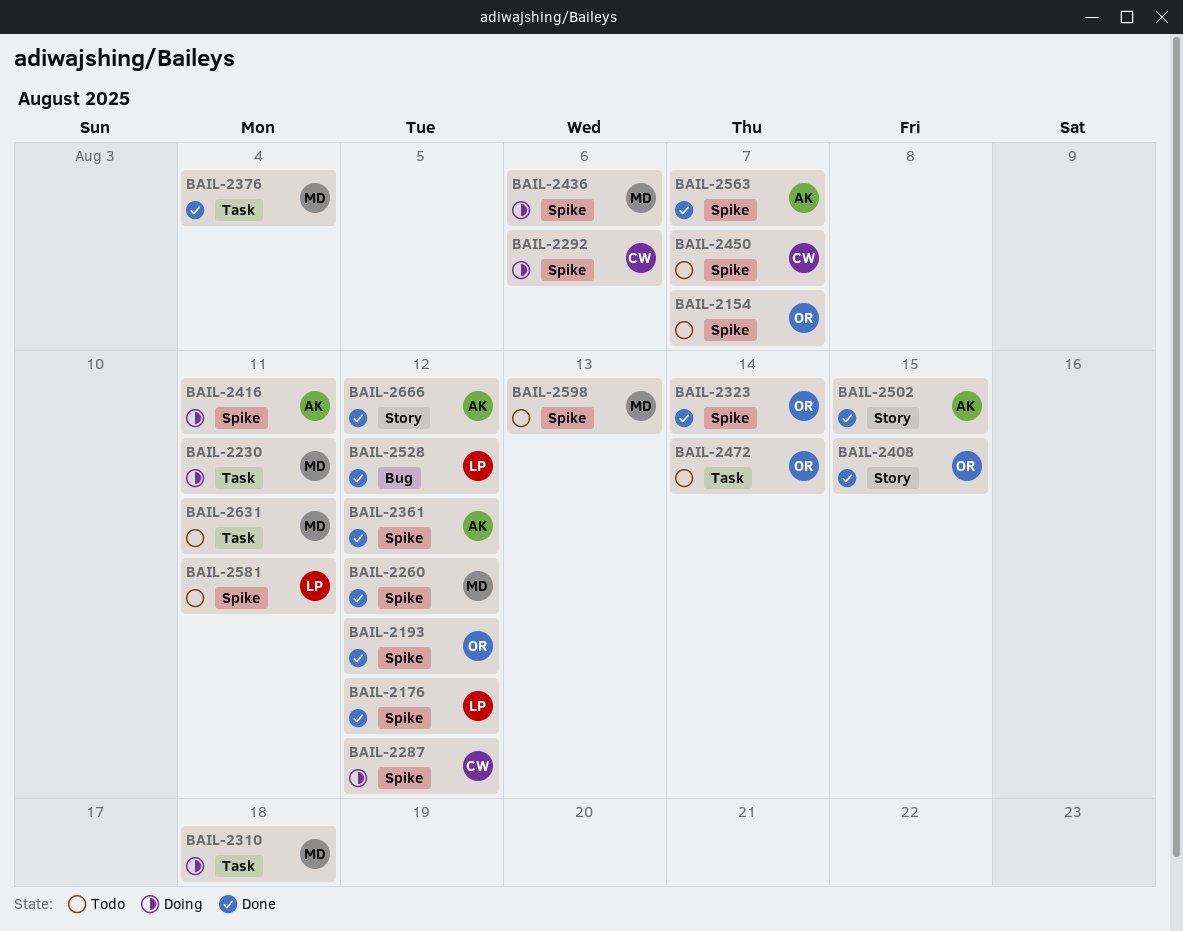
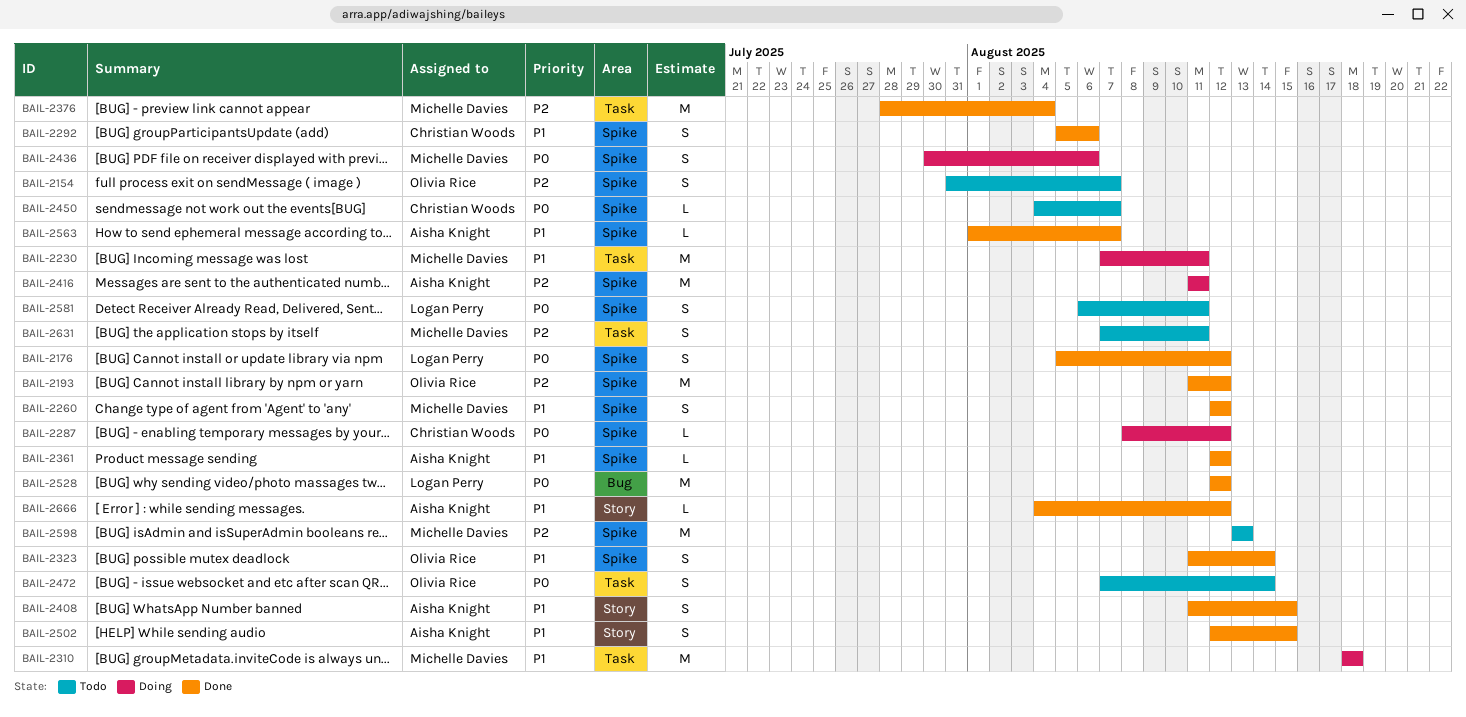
BAIL-2292, status: Doing -> Done
BAIL-2408, owner: Olivia Rice -> Aisha Knight

